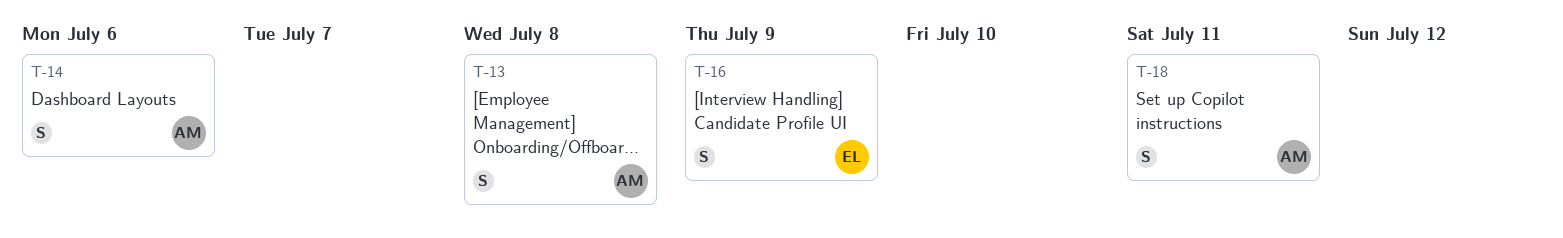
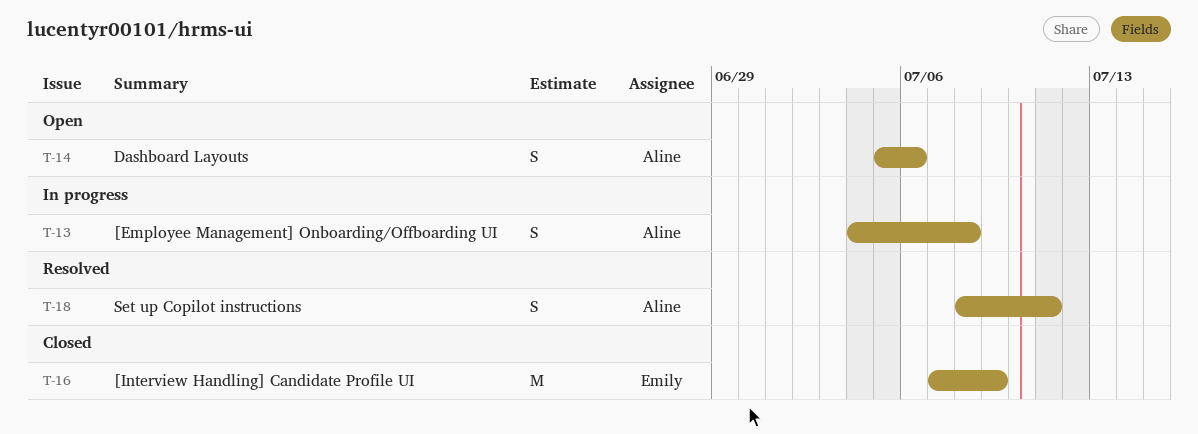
T-16, estimate: S -> M

